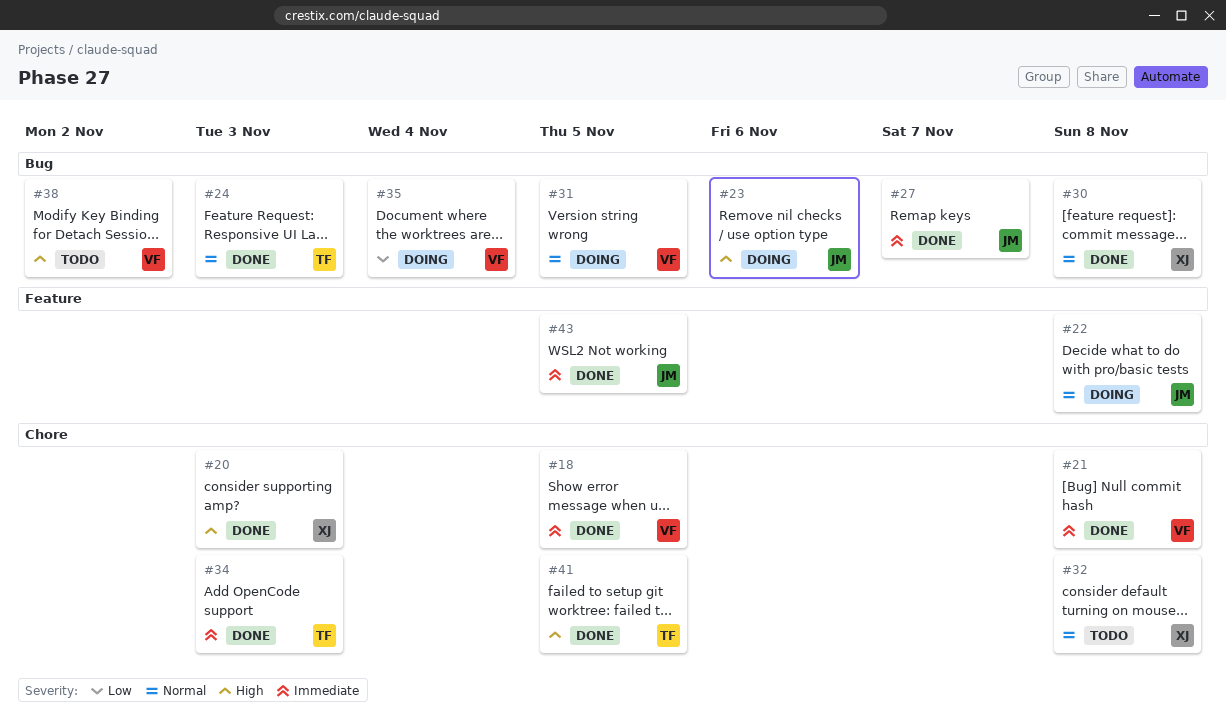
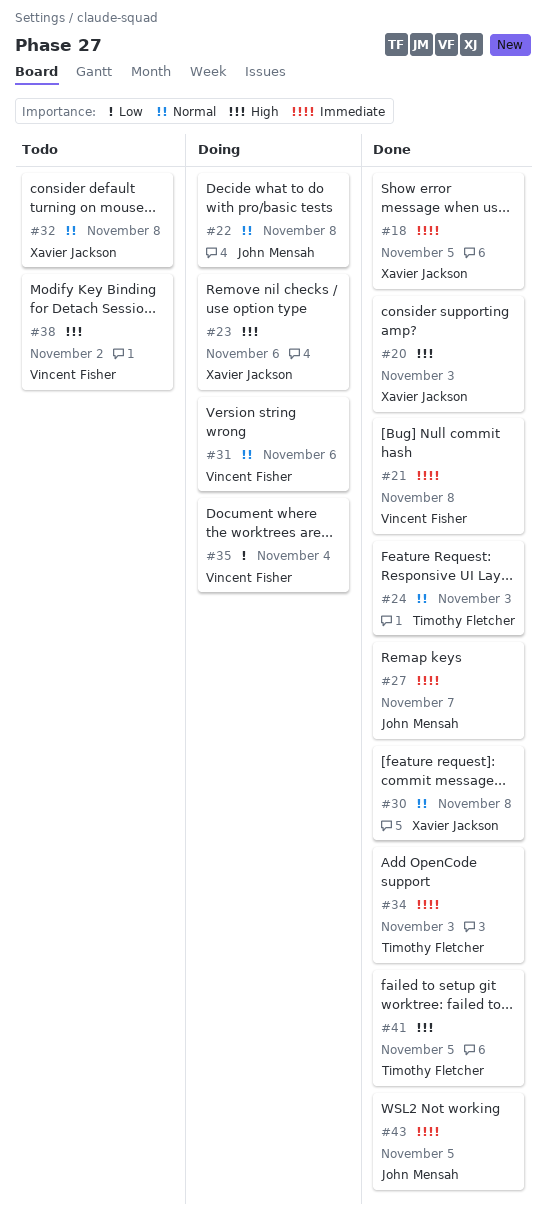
#18, owner: Vincent Fisher -> Xavier Jackson
#23, owner: John Mensah -> Xavier Jackson
#31, due: Nov 5 -> Nov 6

